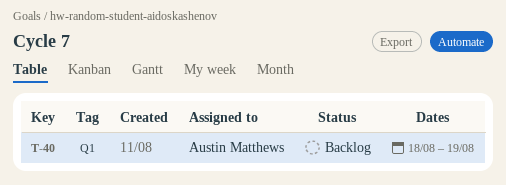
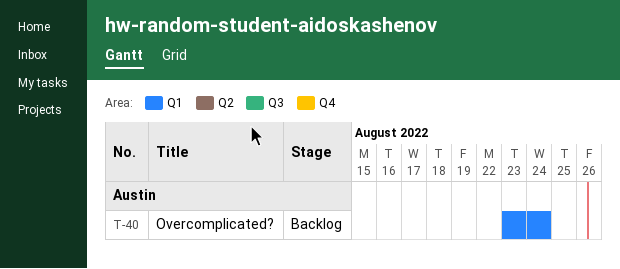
T-40, start: Aug 18 -> Aug 23
T-40, due: Aug 19 -> Aug 24

